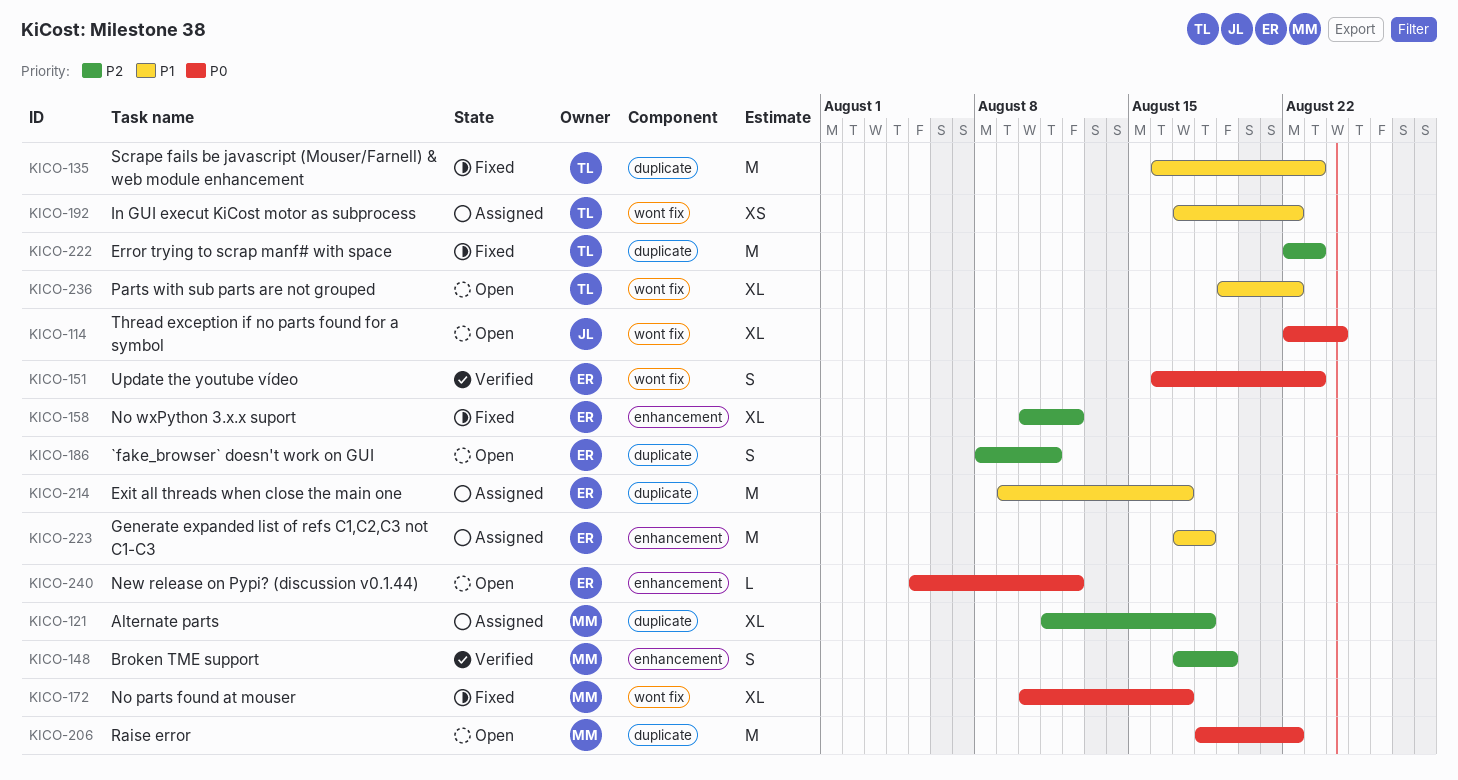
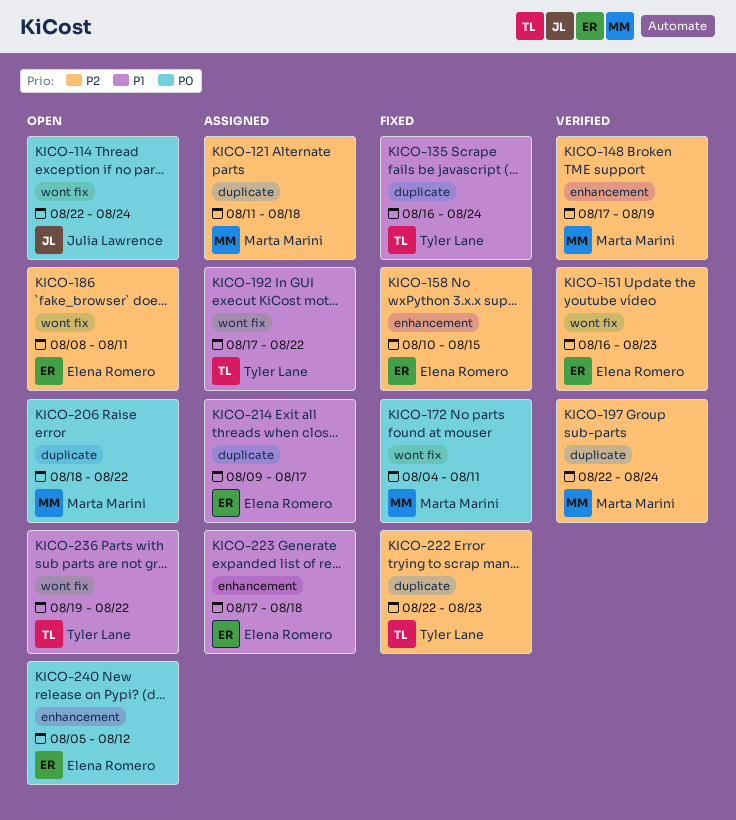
KICO-135, due: Aug 23 -> Aug 24
KICO-151, priority: P0 -> P2
KICO-158, due: Aug 12 -> Aug 15
KICO-172, start: Aug 10 -> Aug 4
KICO-172, due: Aug 17 -> Aug 11
KICO-186, label: duplicate -> wont fix
KICO-197: none -> present

